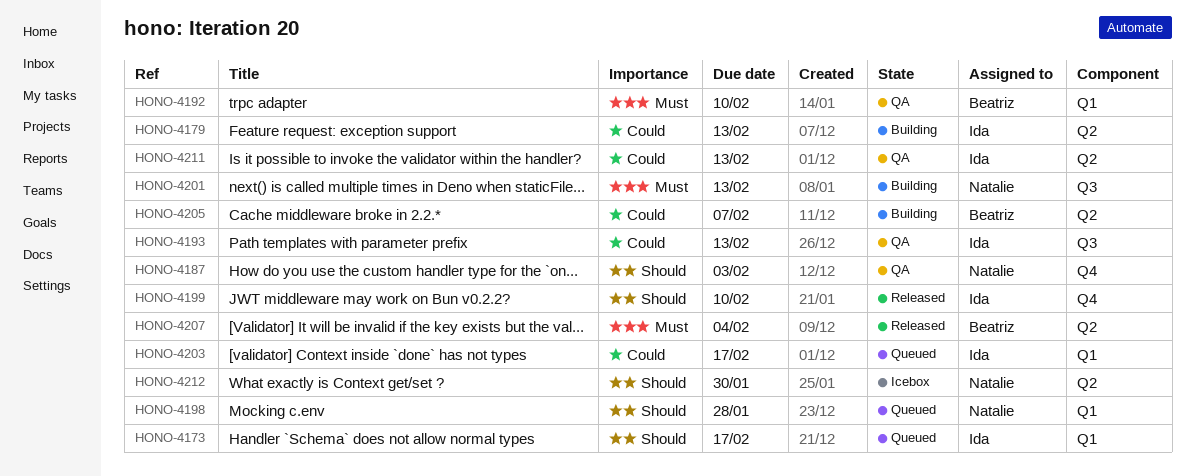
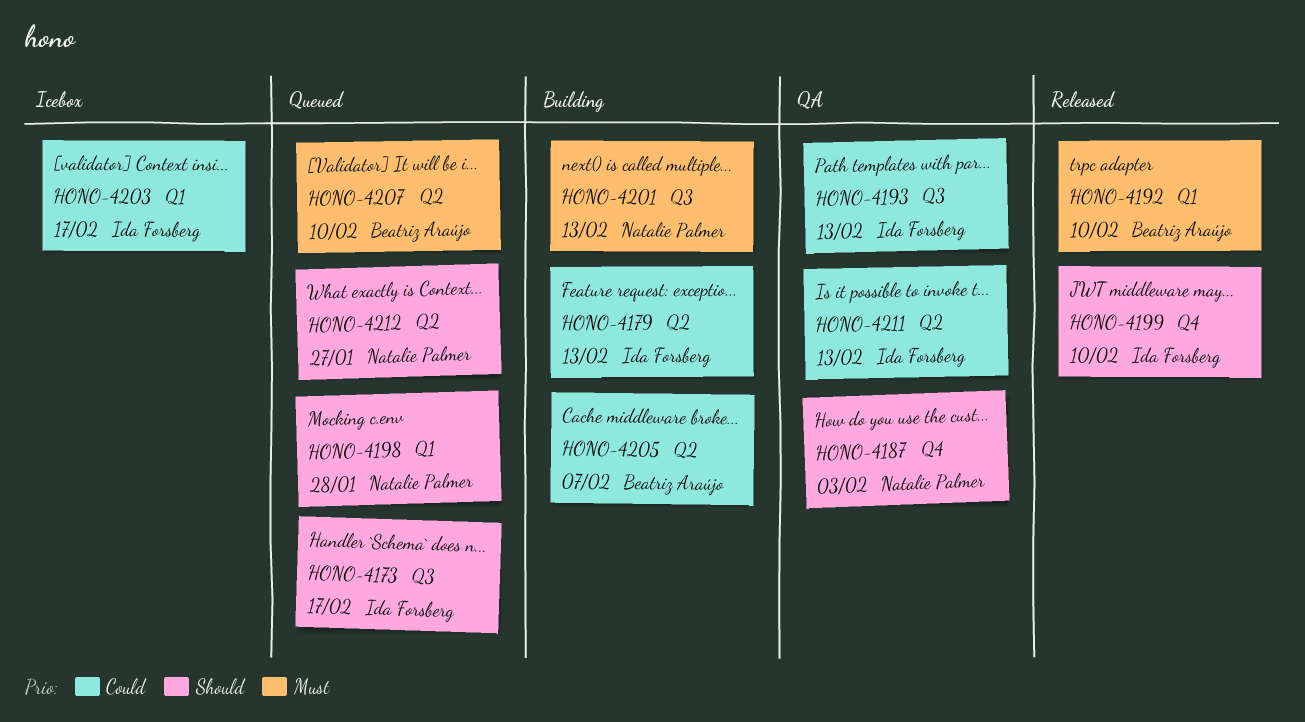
HONO-4173, label: Q1 -> Q3
HONO-4192, status: QA -> Released
HONO-4203, status: Queued -> Icebox
HONO-4207, status: Released -> Queued
HONO-4207, due: Feb 4 -> Feb 10
HONO-4212, status: Icebox -> Queued
HONO-4212, due: Jan 30 -> Jan 27

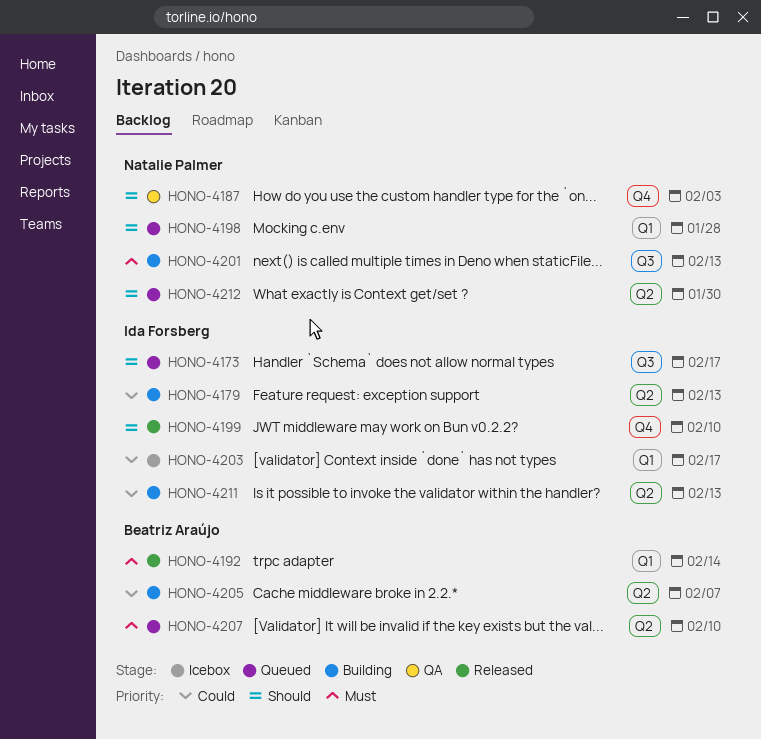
HONO-4192, due: Feb 10 -> Feb 14
HONO-4193: present -> none
HONO-4211, status: QA -> Building
HONO-4212, due: Jan 27 -> Jan 30

